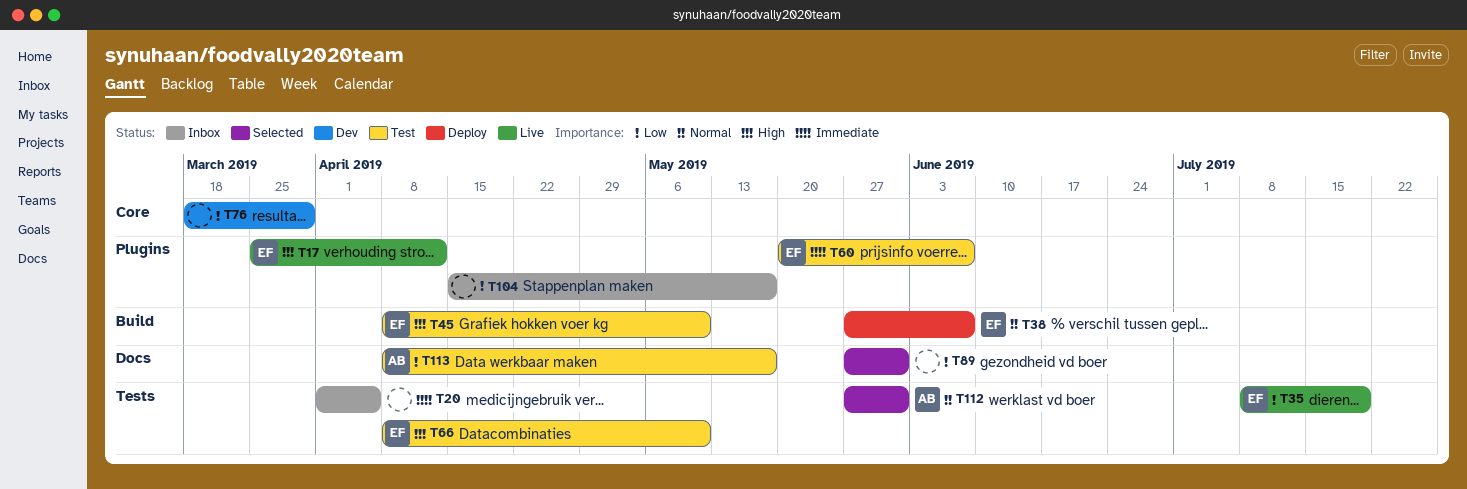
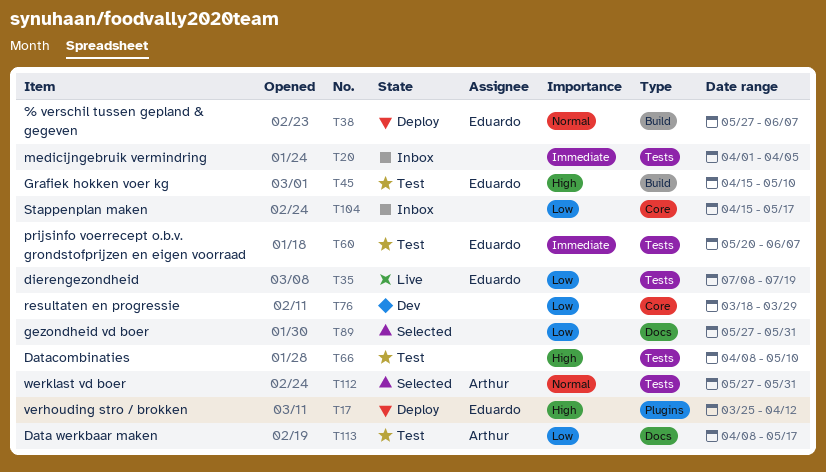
T17, status: Live -> Deploy
T45, start: Apr 8 -> Apr 15
T60, label: Plugins -> Tests
T66, owner: Eduardo -> none
T104, label: Plugins -> Core

